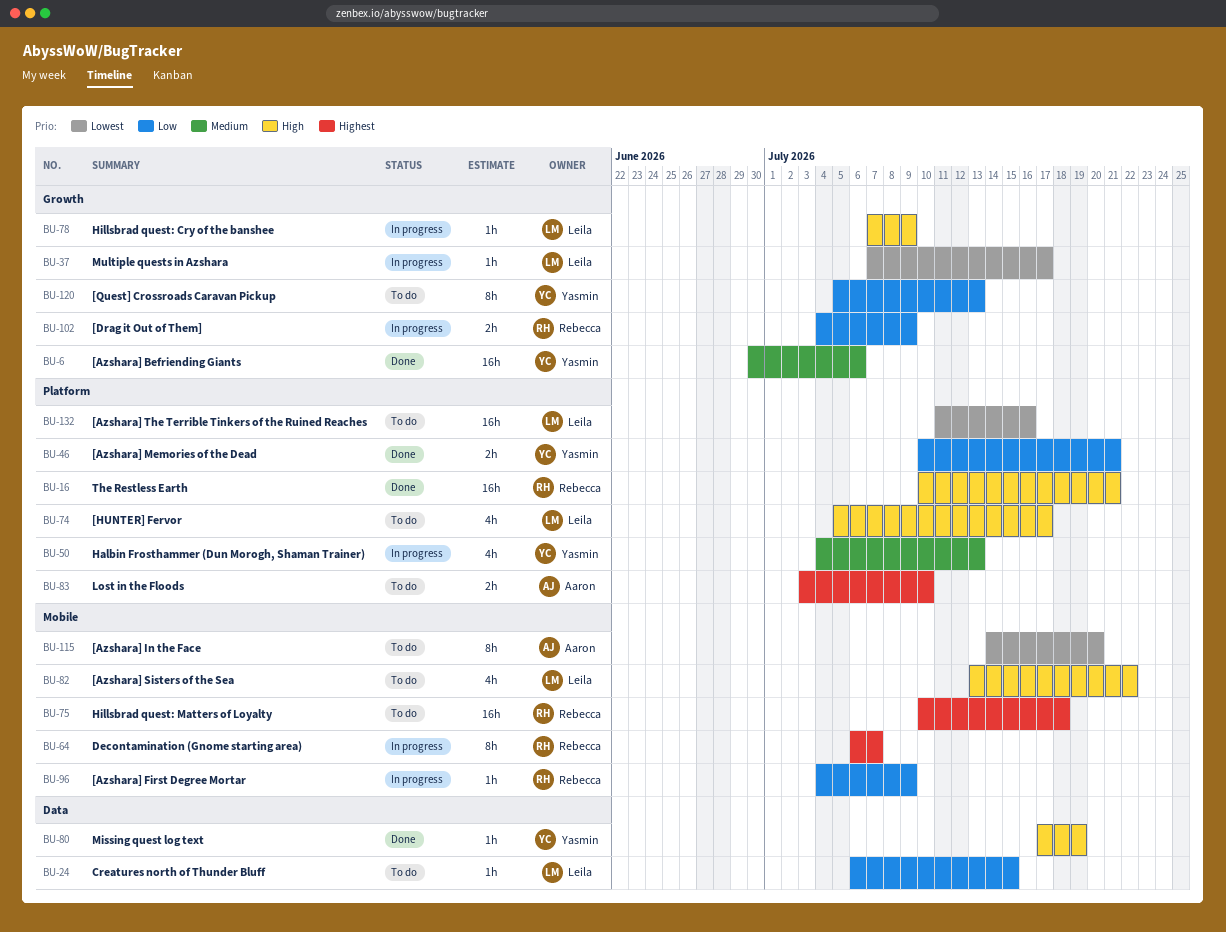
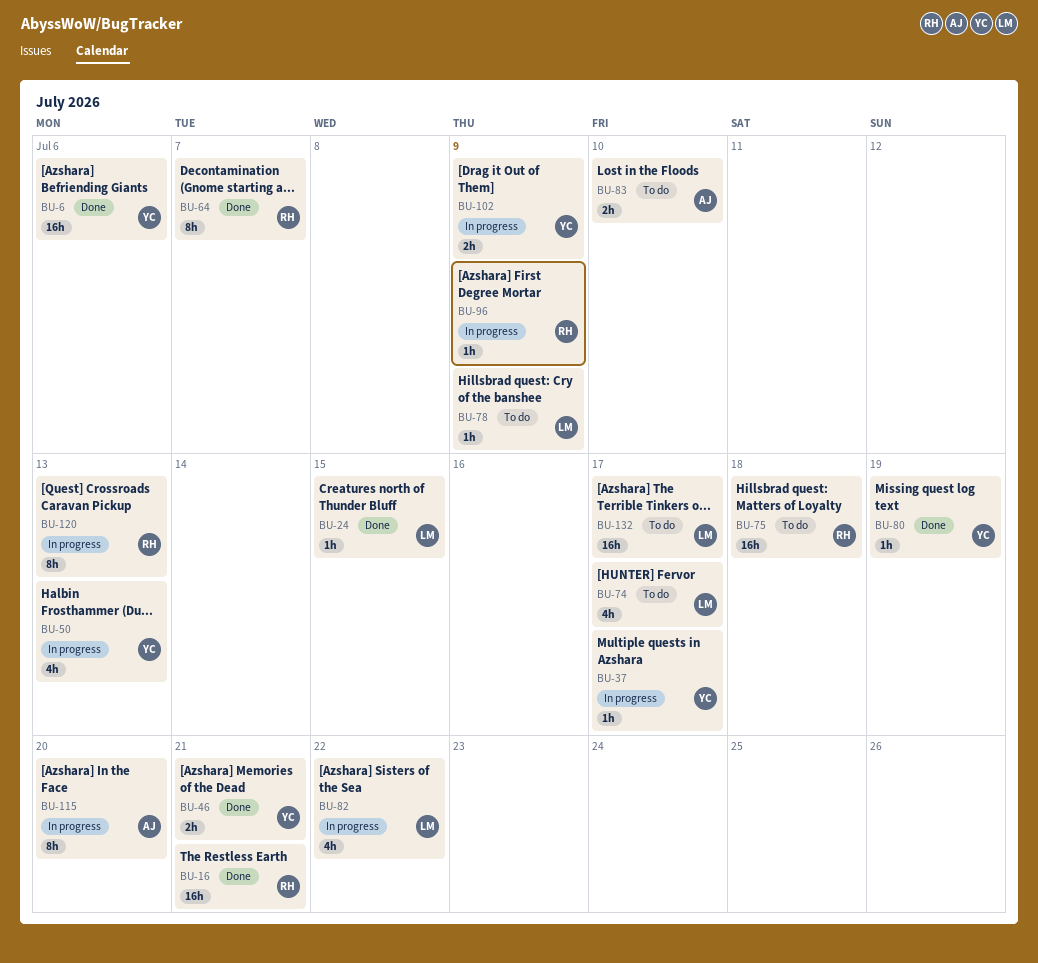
BU-24, status: To do -> Done
BU-37, owner: Leila -> Yasmin
BU-64, status: In progress -> Done
BU-78, status: In progress -> To do
BU-82, status: To do -> In progress
BU-102, owner: Rebecca -> Yasmin
BU-115, status: To do -> In progress
BU-120, status: To do -> In progress
BU-120, owner: Yasmin -> Rebecca
BU-132, due: Jul 16 -> Jul 17

